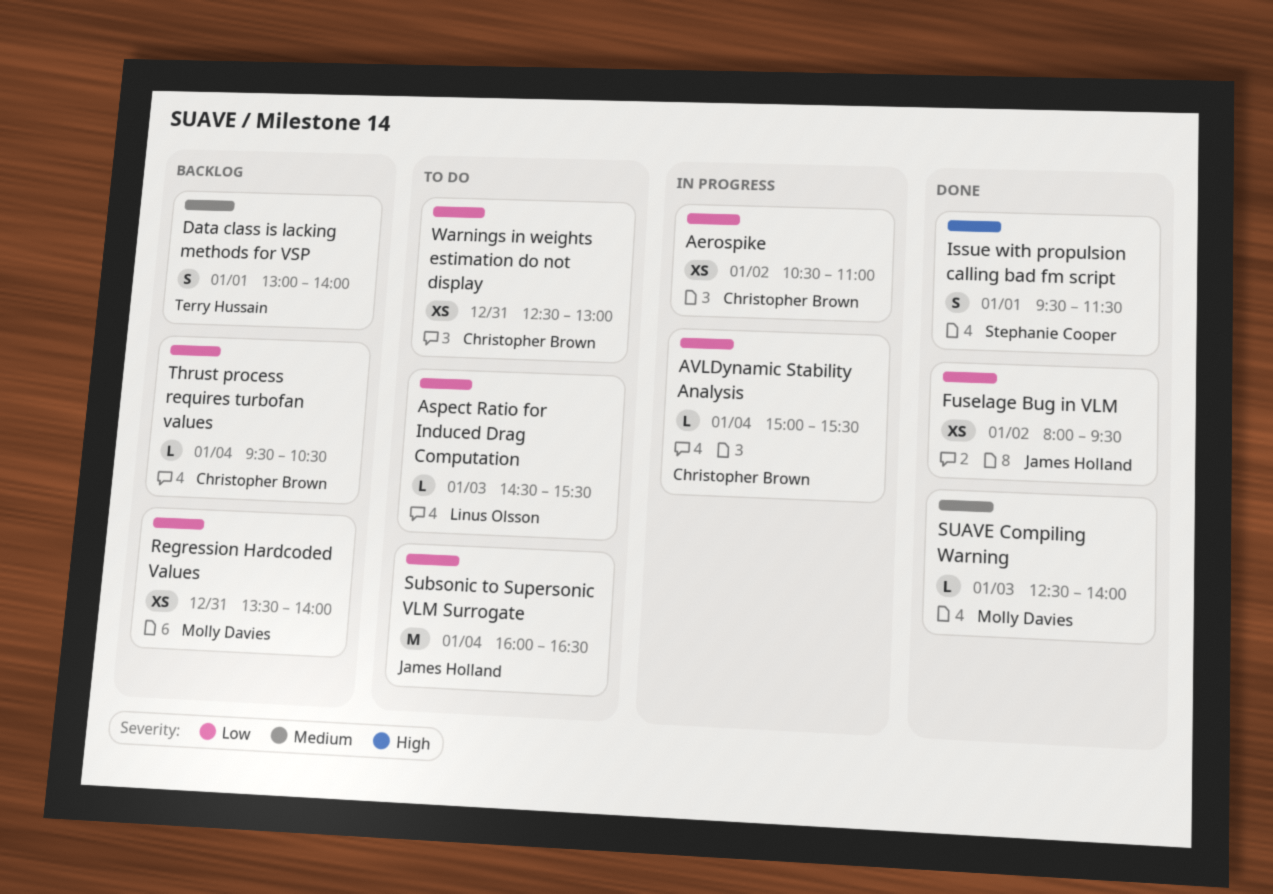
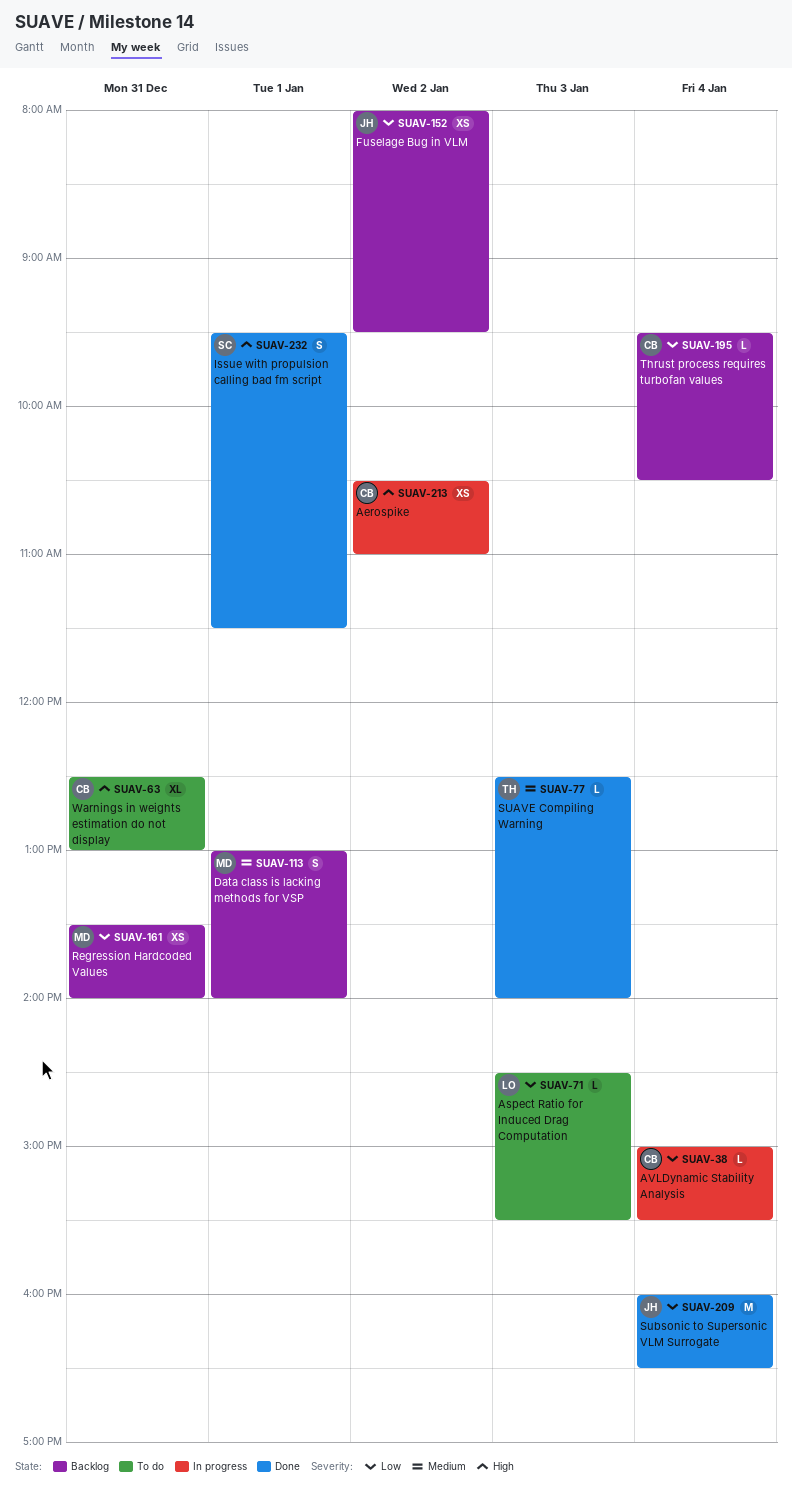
Aerospike, priority: Low -> High
Data class is lacking methods for VSP, owner: Terry Hussain -> Molly Davies
Fuselage Bug in VLM, status: Done -> Backlog
SUAVE Compiling Warning, owner: Molly Davies -> Terry Hussain
Subsonic to Supersonic VLM Surrogate, status: To do -> Done
Warnings in weights estimation do not display, priority: Low -> High
Warnings in weights estimation do not display, estimate: XS -> XL

